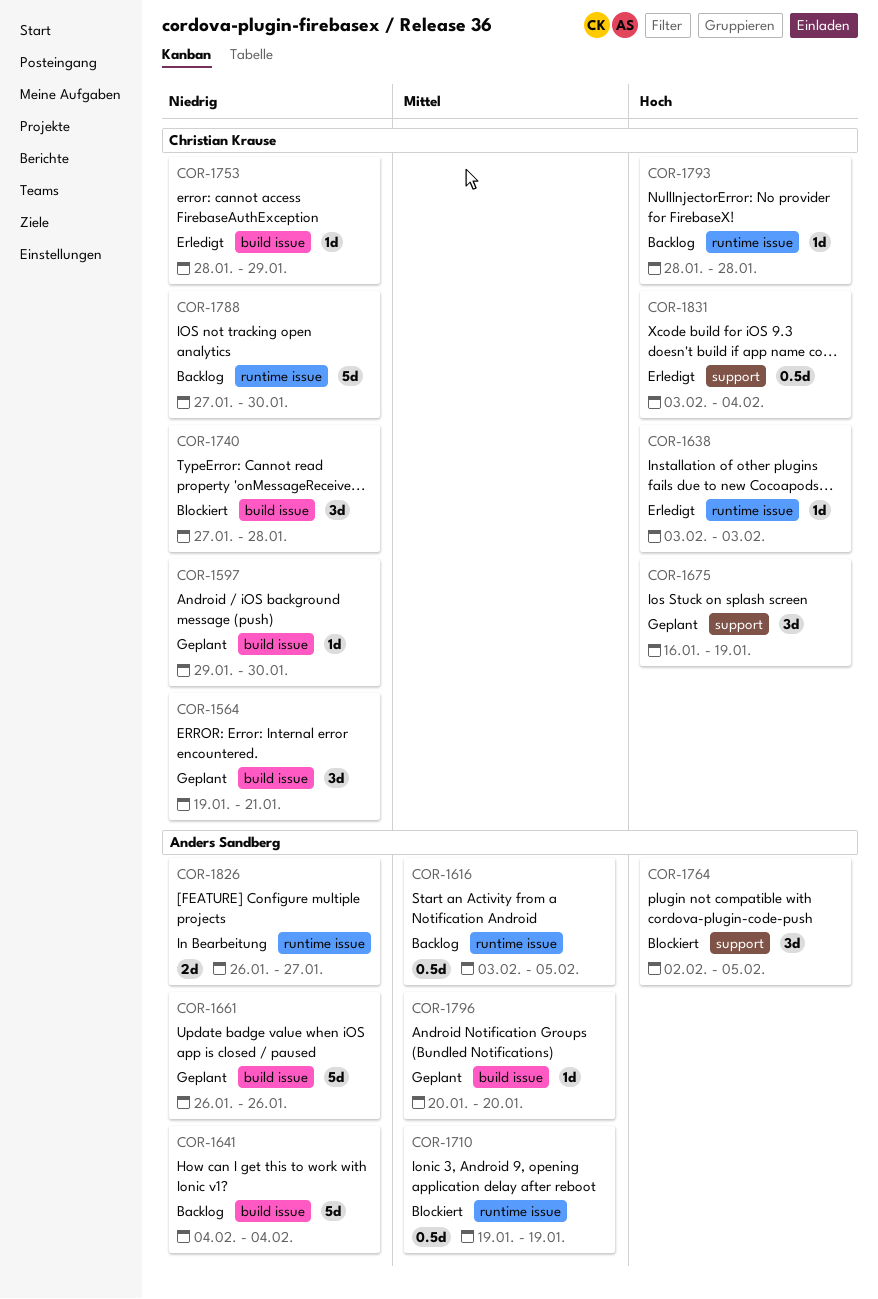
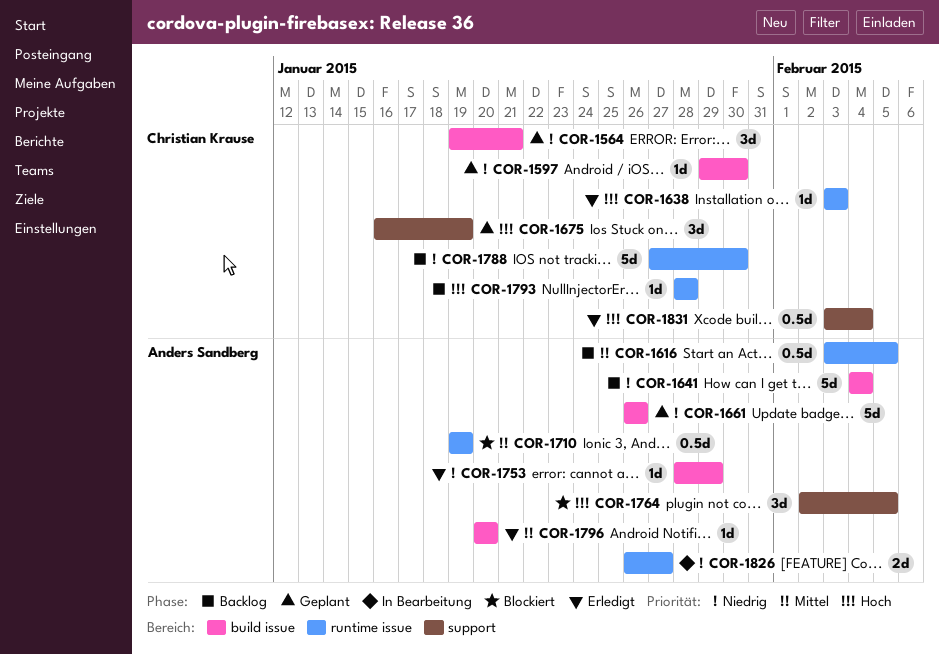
COR-1740: present -> none
COR-1753, owner: Christian Krause -> Anders Sandberg
COR-1796, status: Geplant -> Erledigt

